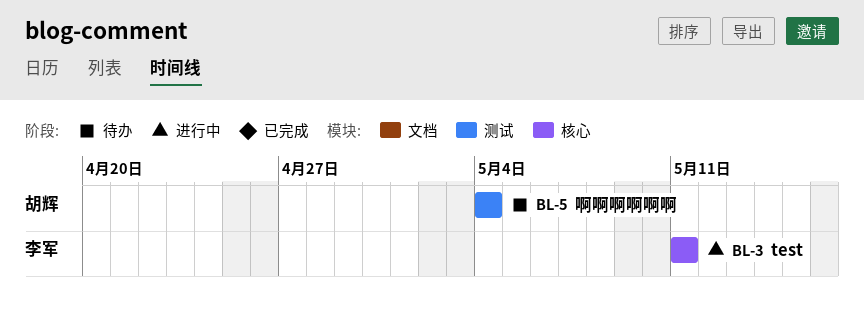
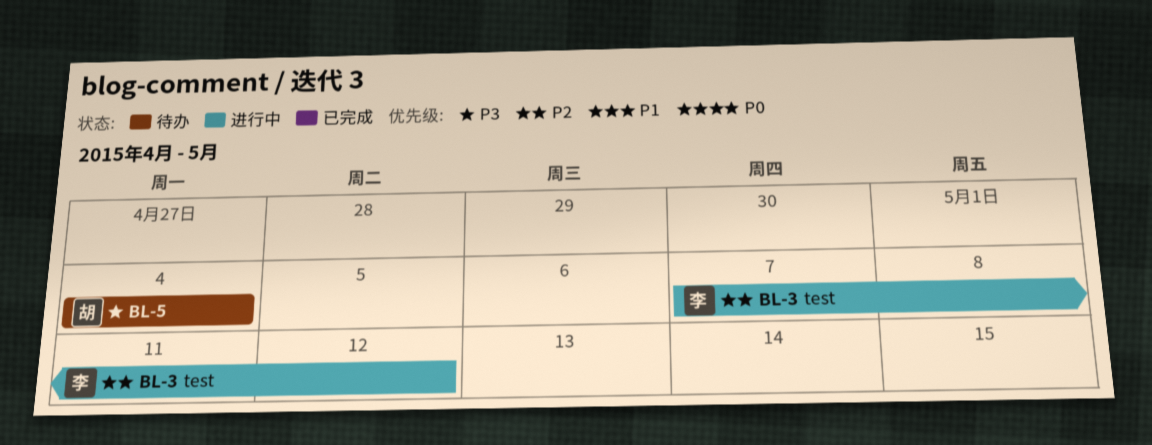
BL-3, start: May 11 -> May 7
BL-3, due: May 11 -> May 12

